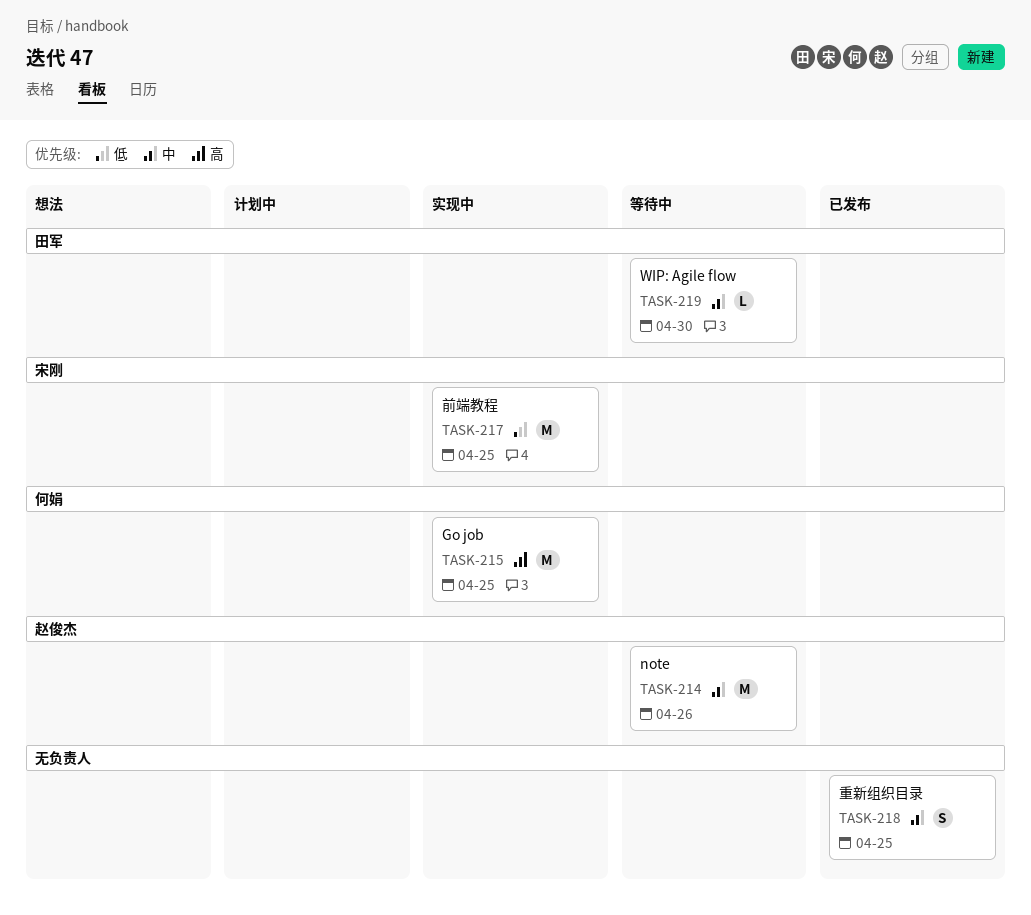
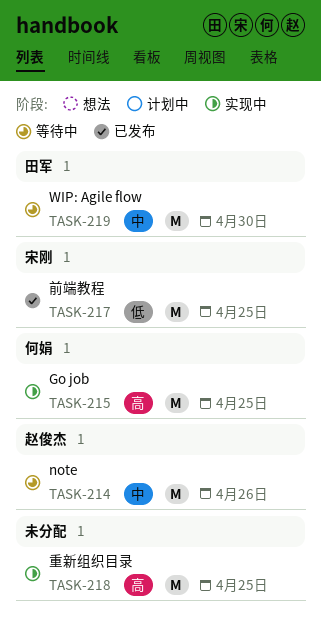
TASK-217, status: 实现中 -> 已发布
TASK-218, status: 已发布 -> 实现中
TASK-218, priority: 中 -> 高
TASK-218, estimate: S -> M
TASK-219, estimate: L -> M

